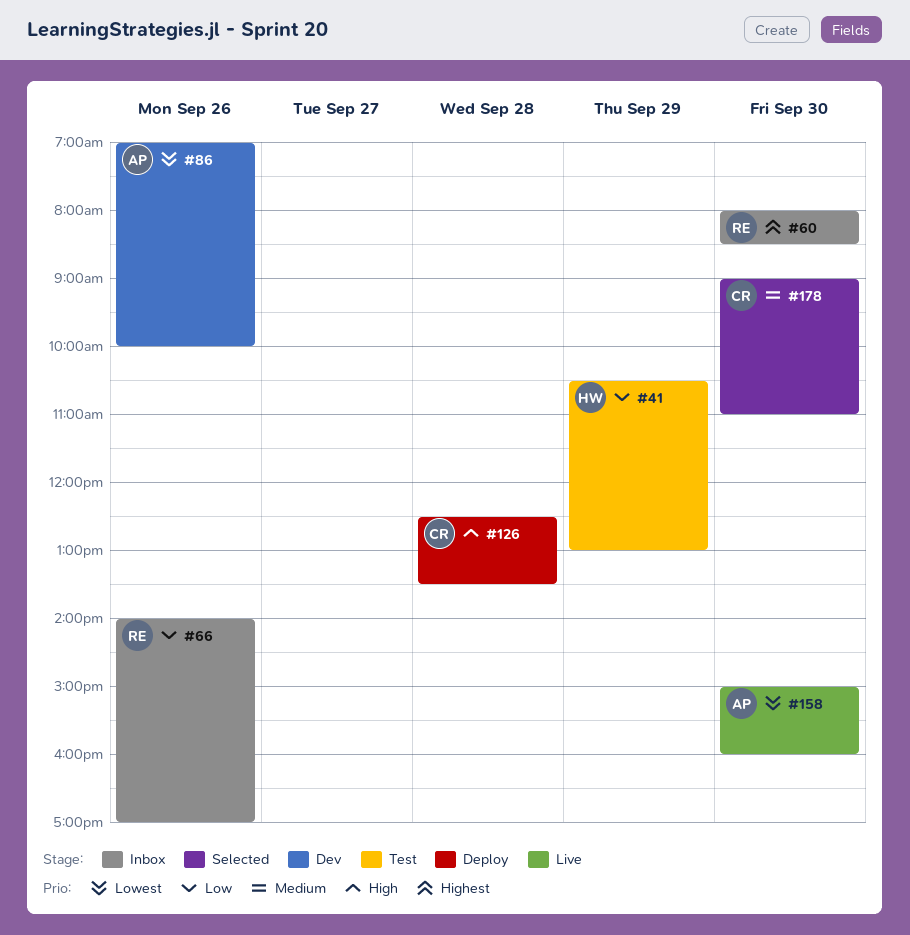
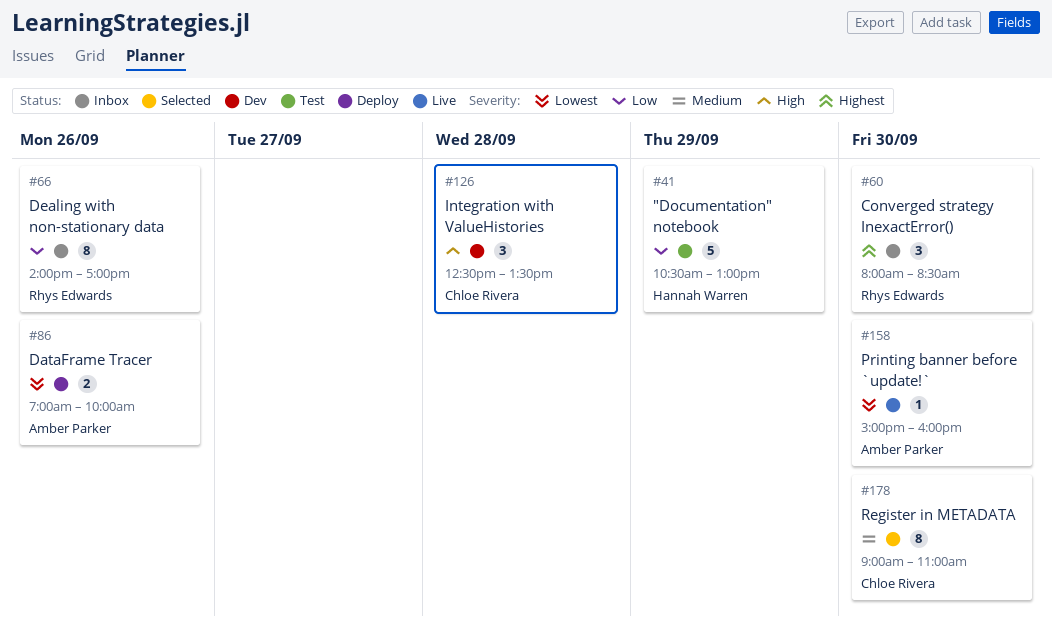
#86, status: Dev -> Deploy
#126, status: Deploy -> Dev

